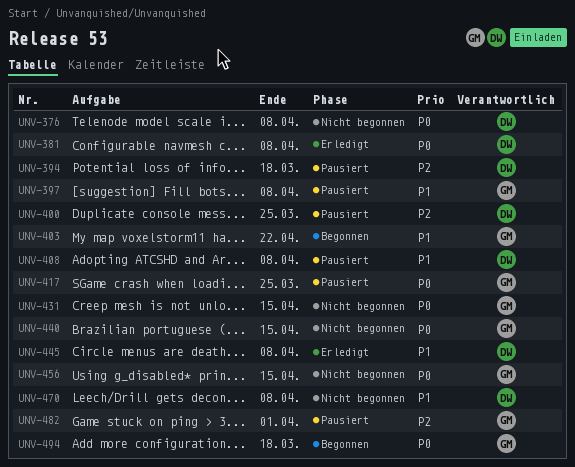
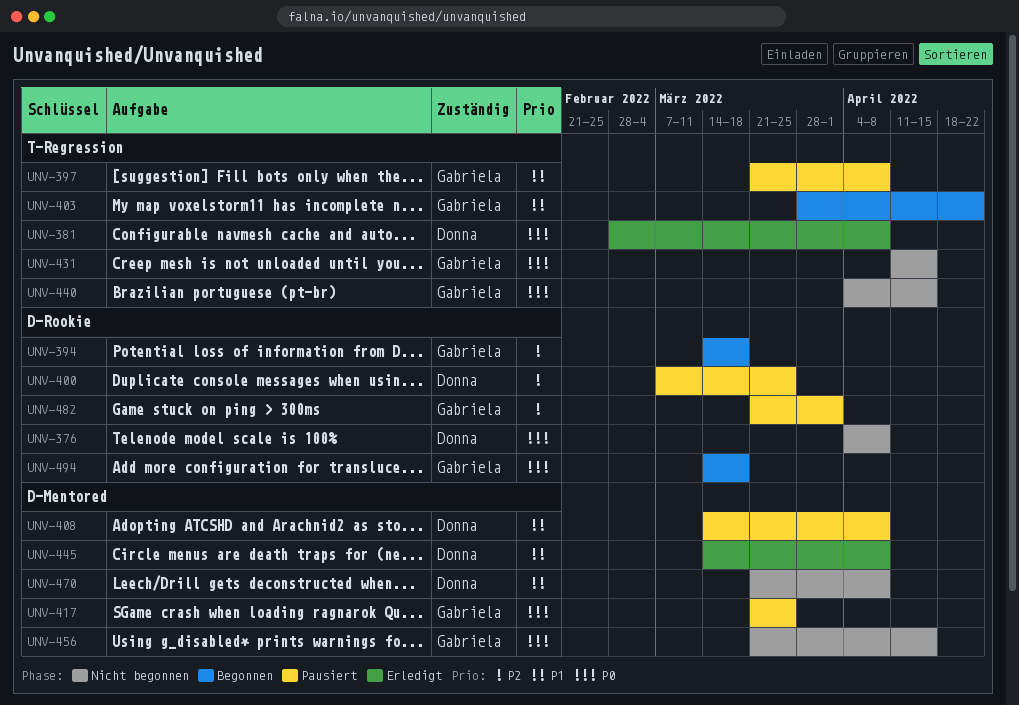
UNV-394, status: Pausiert -> Begonnen
UNV-394, owner: Donna -> Gabriela

